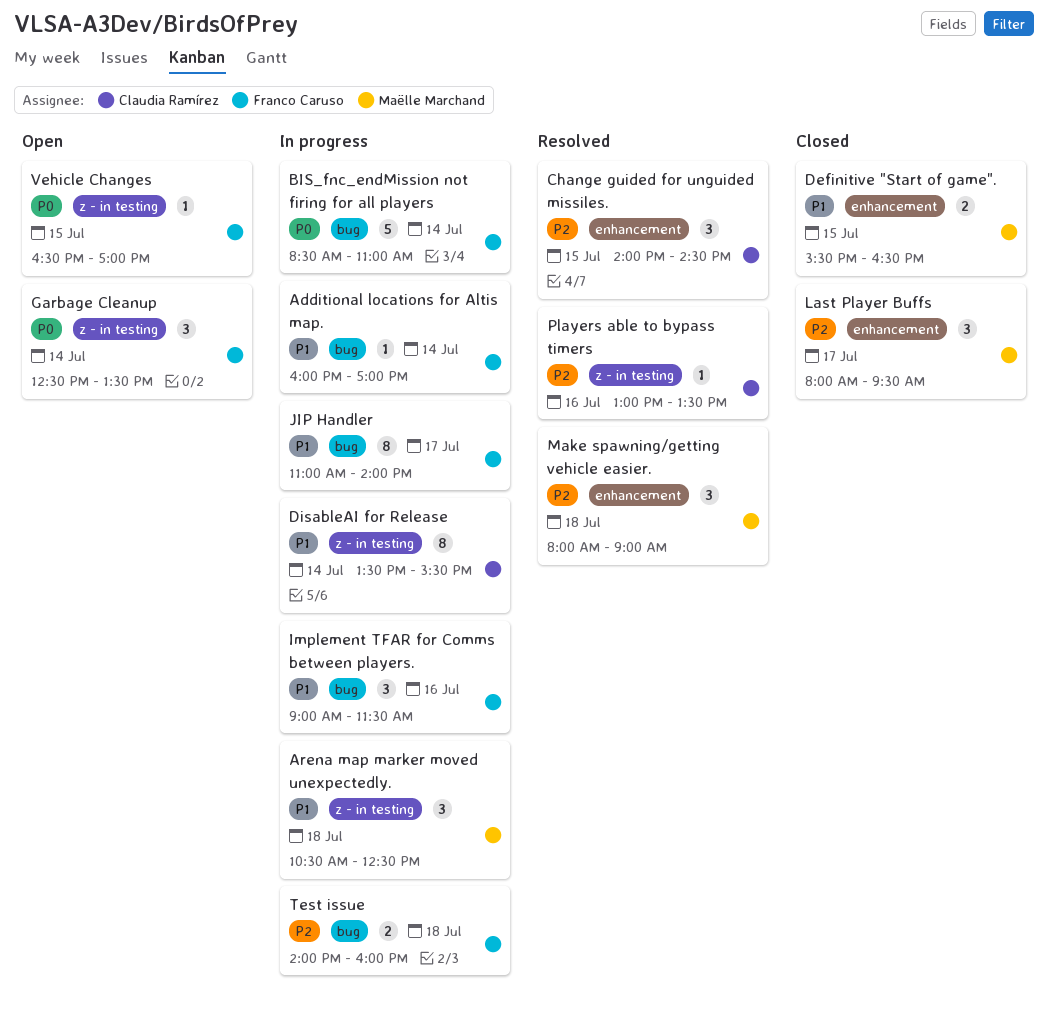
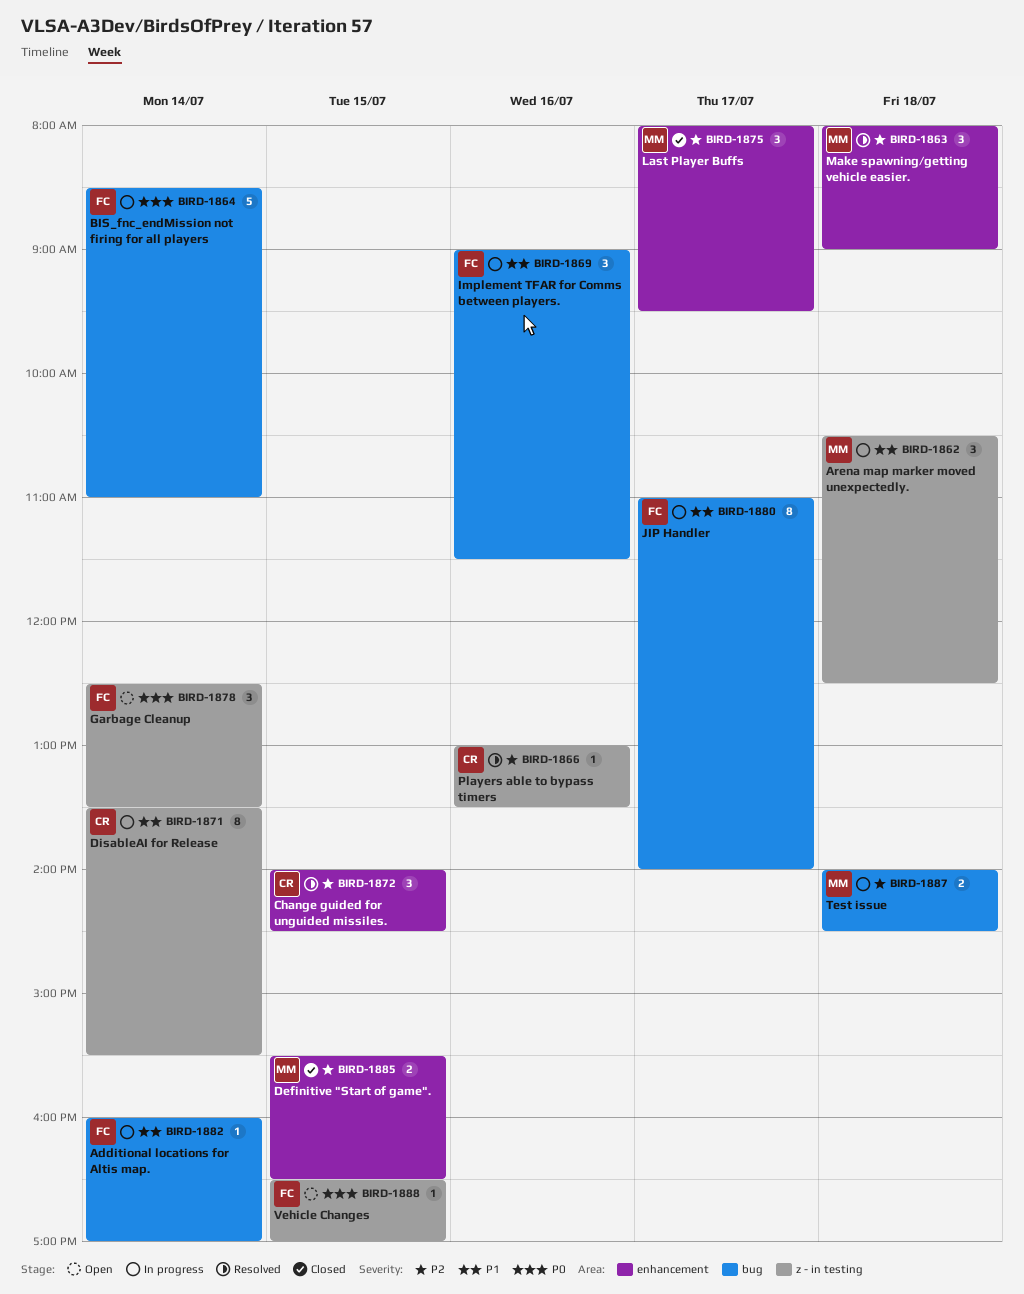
Definitive "Start of game"., priority: P1 -> P2
Test issue, owner: Franco Caruso -> Maëlle Marchand
Test issue, ends: 16:00 -> 14:30

